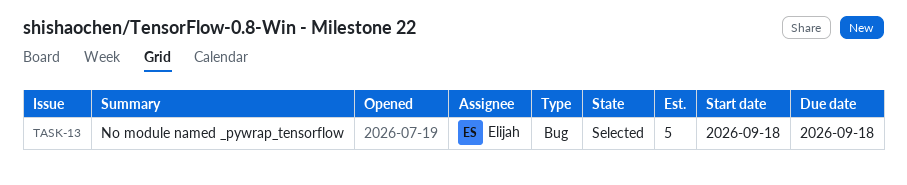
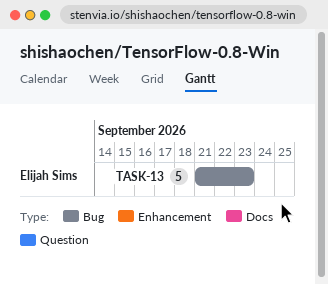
TASK-13, start: Sep 18 -> Sep 21
TASK-13, due: Sep 18 -> Sep 23

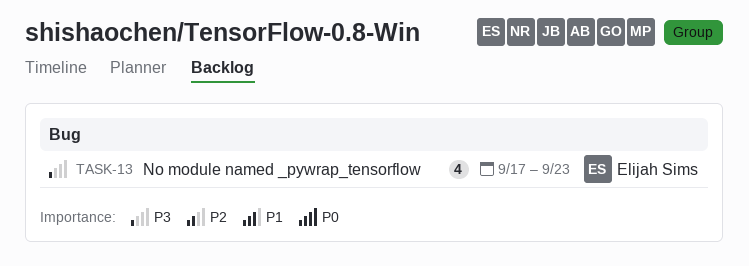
TASK-13, estimate: 5 -> 4
TASK-13, start: Sep 21 -> Sep 17

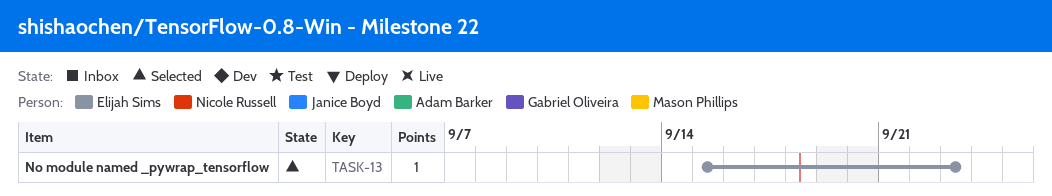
TASK-13, estimate: 4 -> 1
TASK-13, start: Sep 17 -> Sep 15

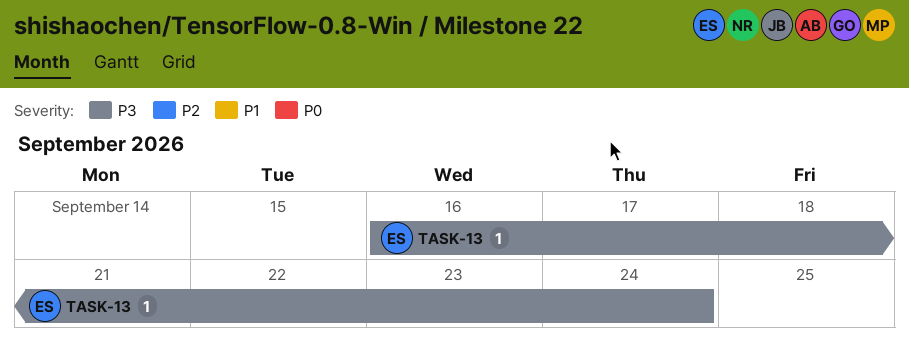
TASK-13, start: Sep 15 -> Sep 16
TASK-13, due: Sep 23 -> Sep 24

